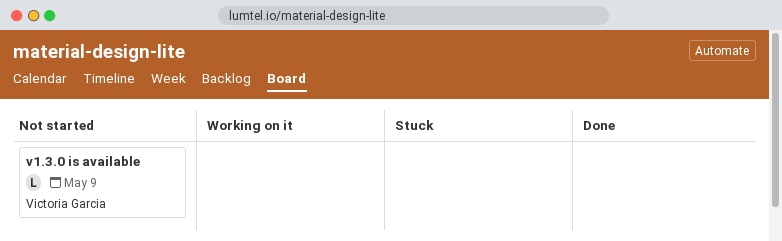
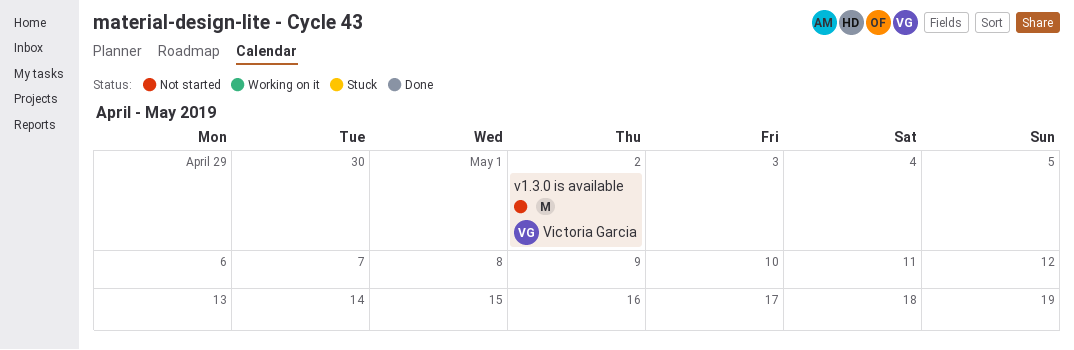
v1.3.0 is available, estimate: L -> M
v1.3.0 is available, due: May 9 -> May 2

